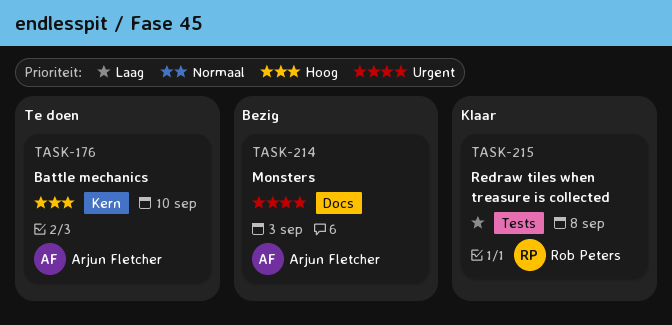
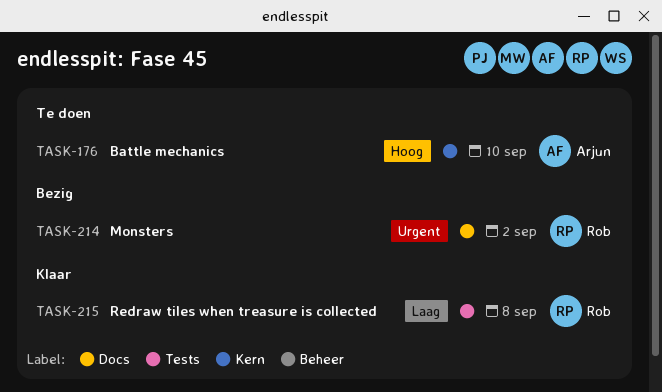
TASK-214, owner: Arjun Fletcher -> Rob Peters
TASK-214, due: Sep 3 -> Sep 2

